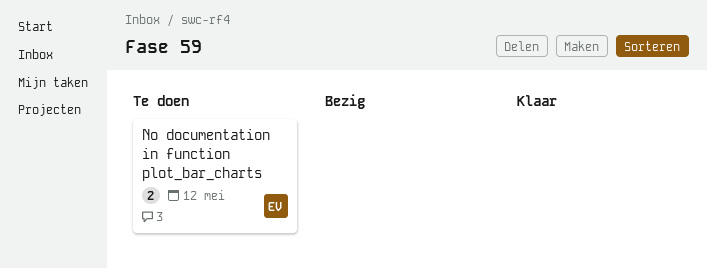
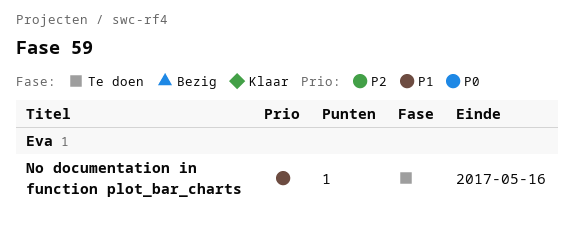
No documentation in function plot_bar_charts, estimate: 2 -> 1
No documentation in function plot_bar_charts, due: May 12 -> May 16

